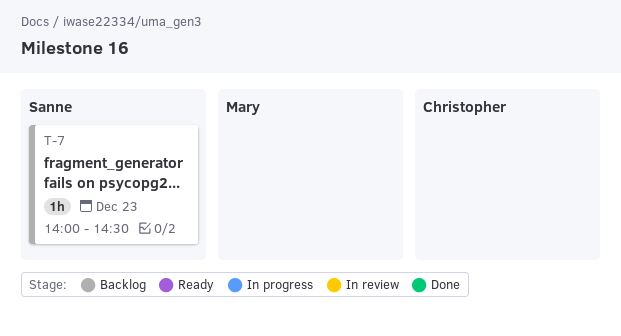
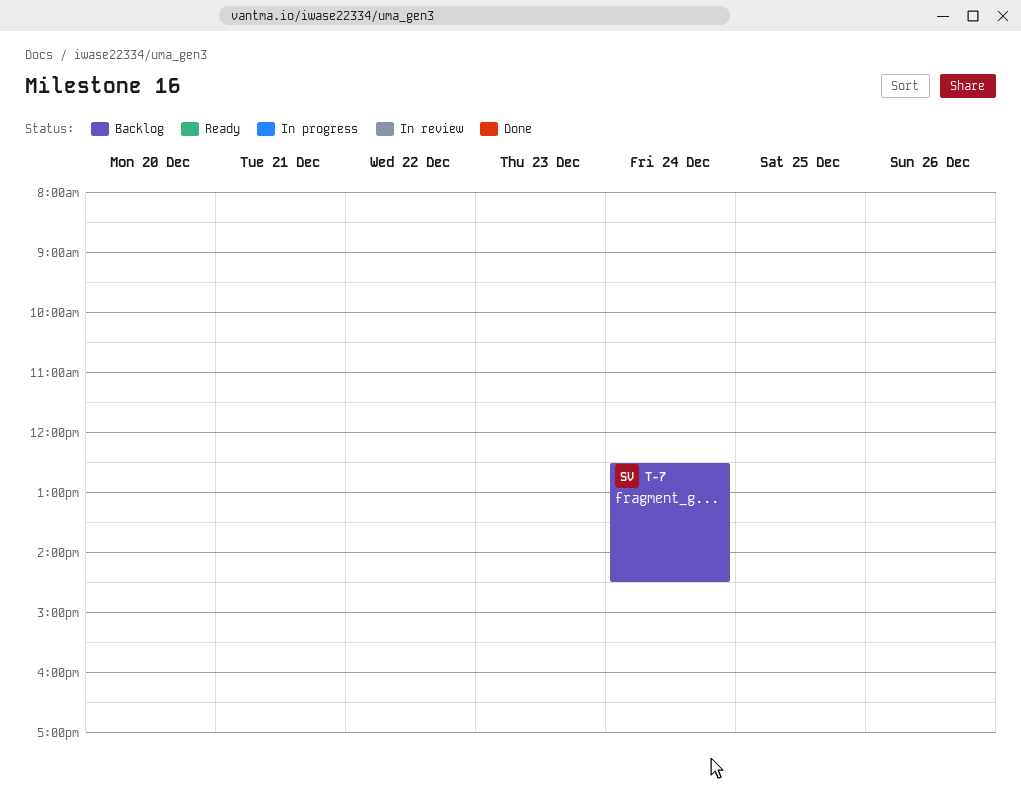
T-7, day: Dec 23 -> Dec 24
T-7, begins: 14:00 -> 12:30

